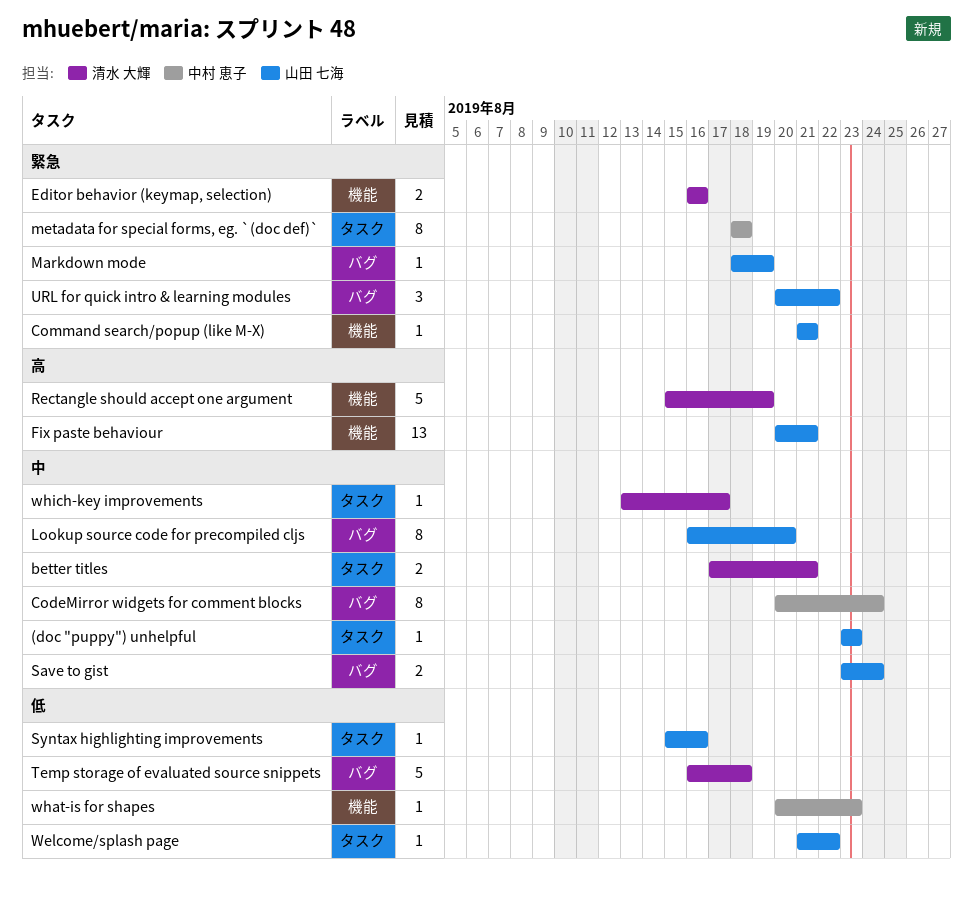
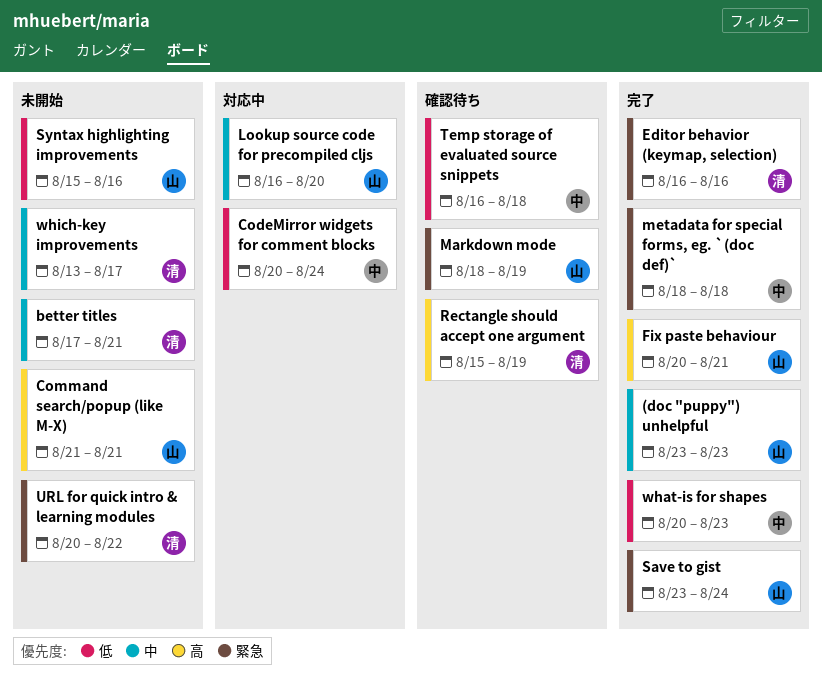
CodeMirror widgets for comment blocks, priority: 中 -> 低
Command search/popup (like M-X), priority: 緊急 -> 高
Save to gist, priority: 中 -> 緊急
Temp storage of evaluated source snippets, owner: 清水 大輝 -> 中村 恵子
URL for quick intro & learning modules, owner: 山田 七海 -> 清水 大輝
Welcome/splash page: present -> none

